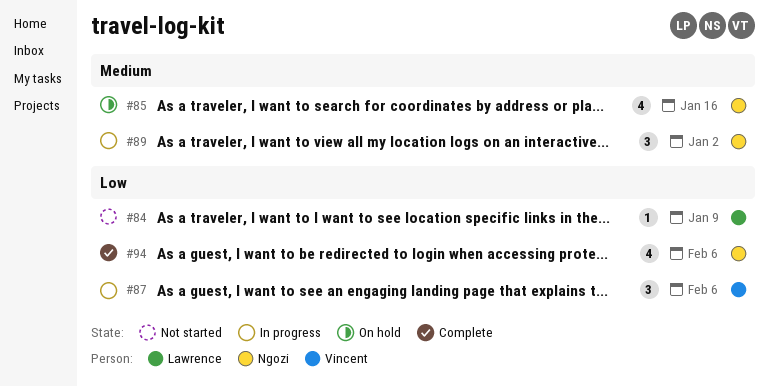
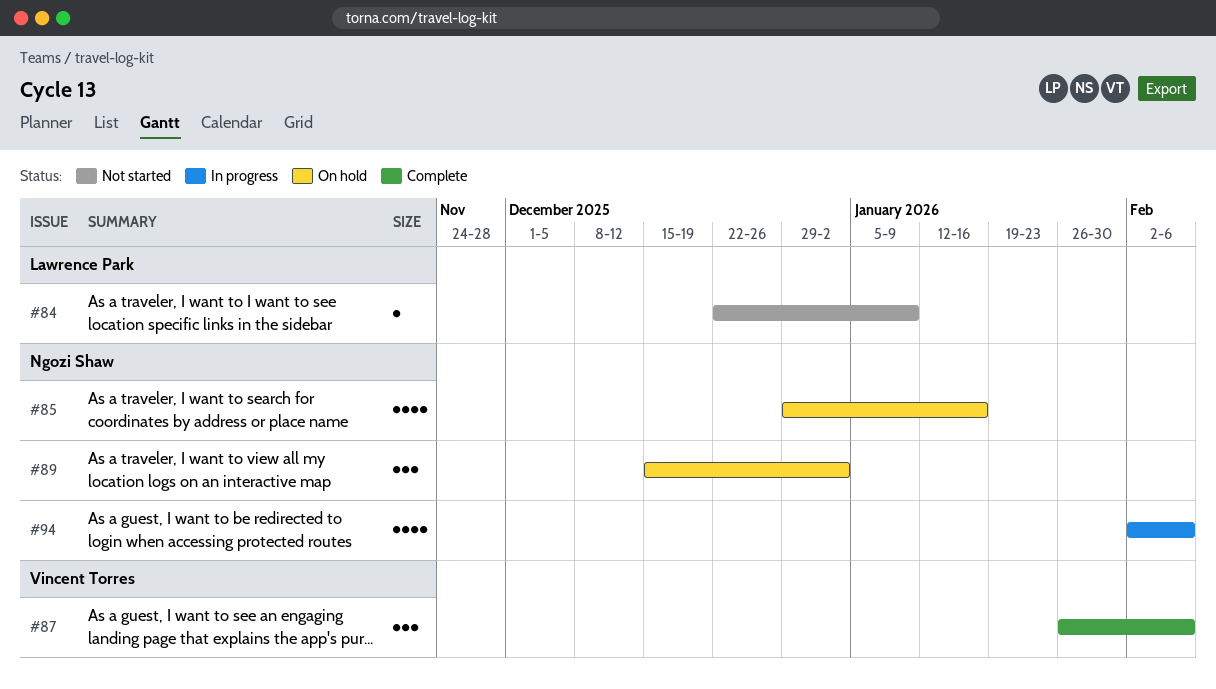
#87, status: In progress -> Complete
#89, status: In progress -> On hold
#94, status: Complete -> In progress

